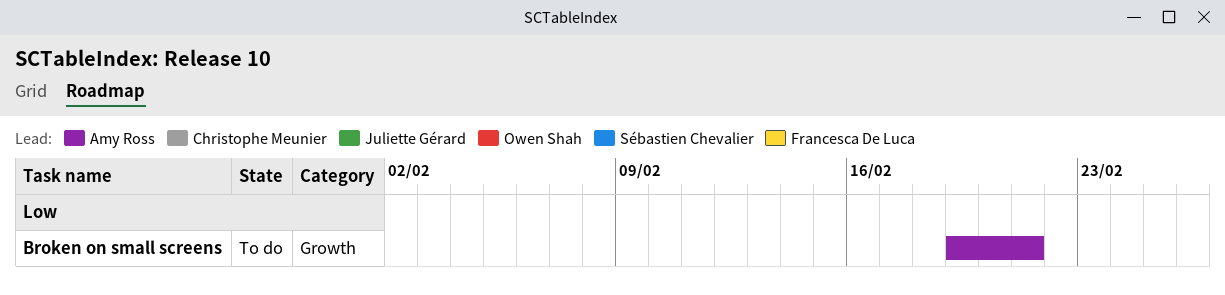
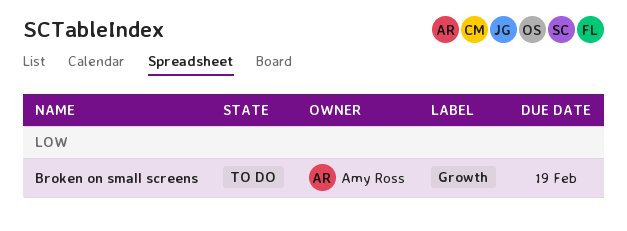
Broken on small screens, due: Feb 21 -> Feb 19

